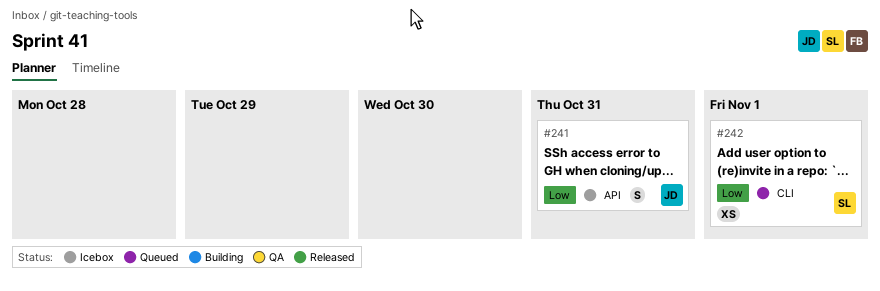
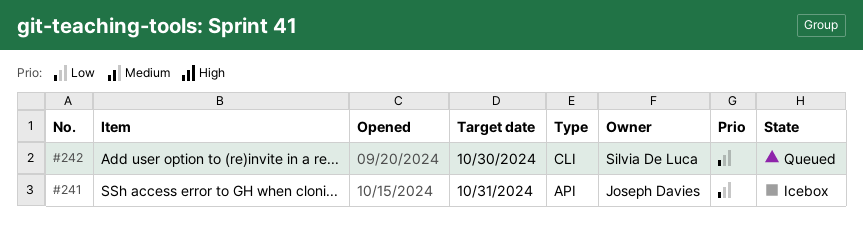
#242, due: Nov 1 -> Oct 30

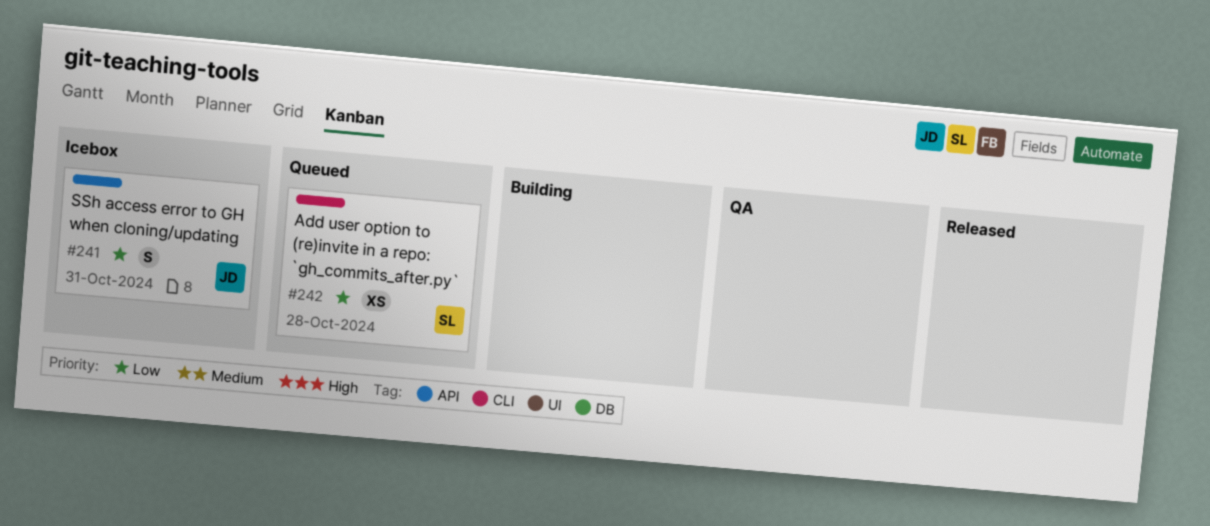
#242, due: Oct 30 -> Oct 28

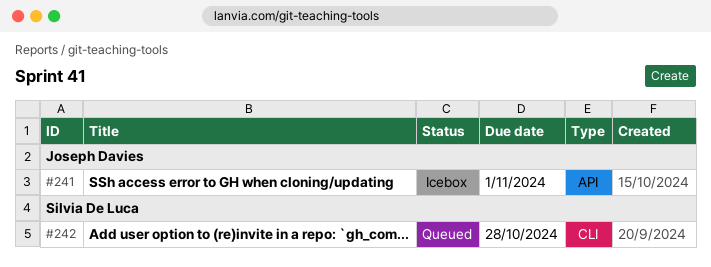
#241, due: Oct 31 -> Nov 1

